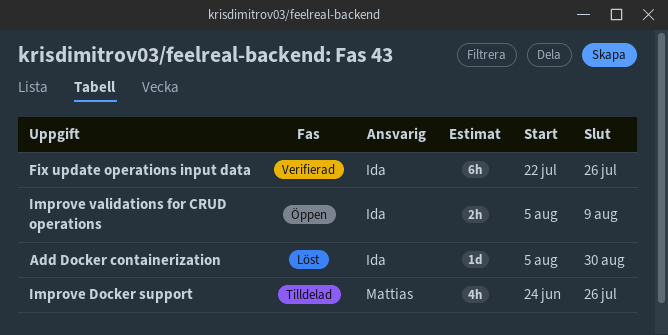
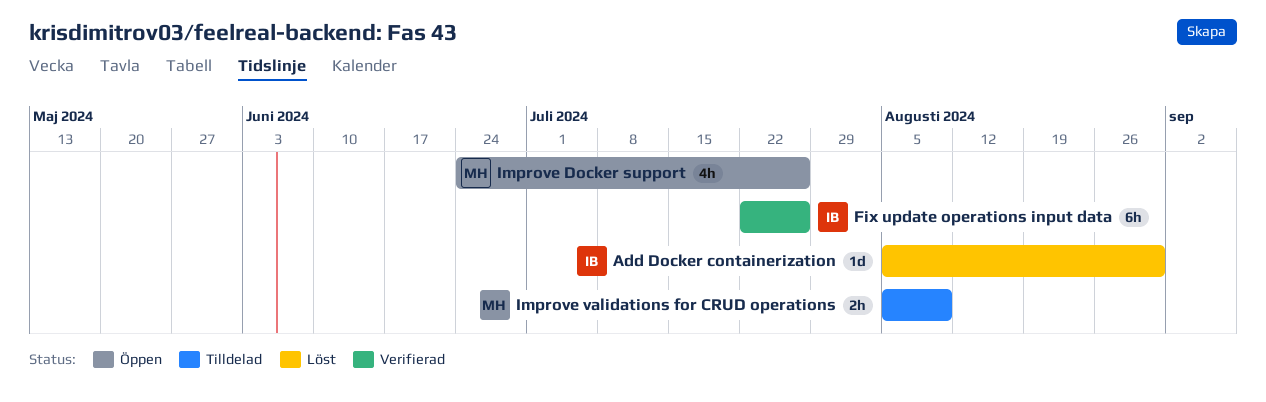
Improve Docker support, status: Tilldelad -> Öppen
Improve validations for CRUD operations, status: Öppen -> Tilldelad
Improve validations for CRUD operations, owner: Ida -> Mattias

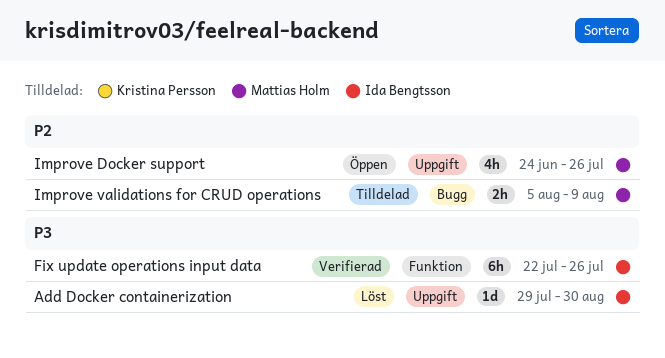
Add Docker containerization, start: Aug 5 -> Jul 29

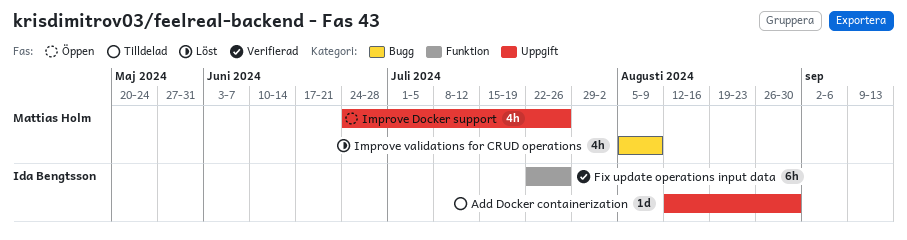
Add Docker containerization, status: Löst -> Tilldelad
Add Docker containerization, start: Jul 29 -> Aug 12
Improve validations for CRUD operations, status: Tilldelad -> Löst
Improve validations for CRUD operations, estimate: 2h -> 4h

